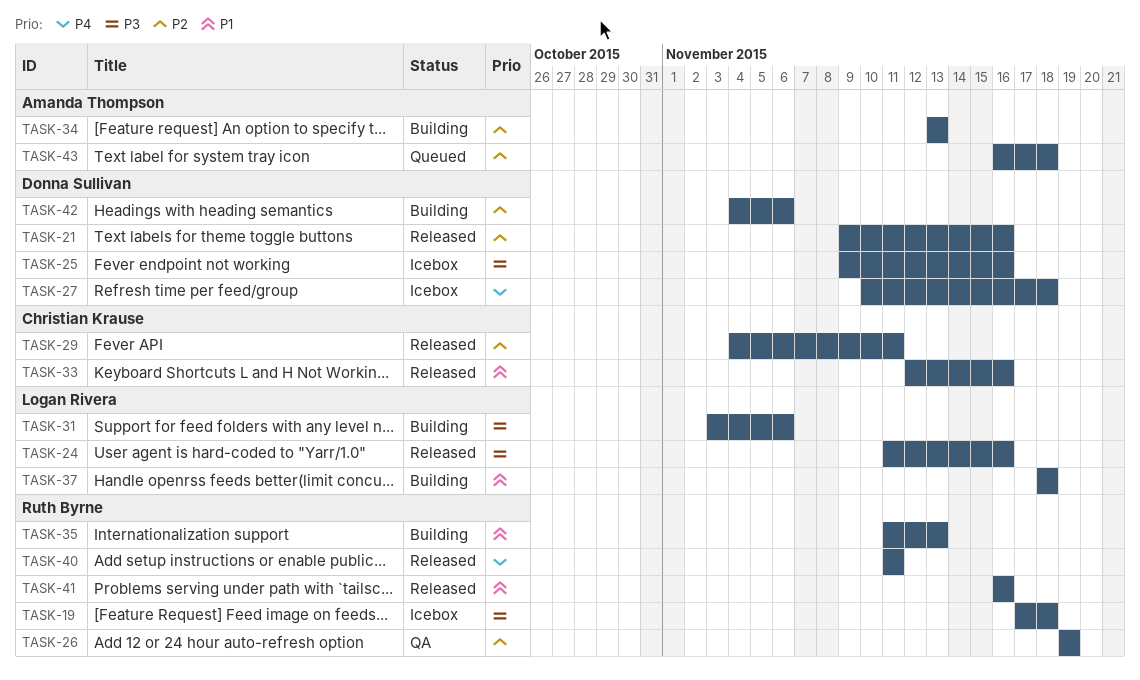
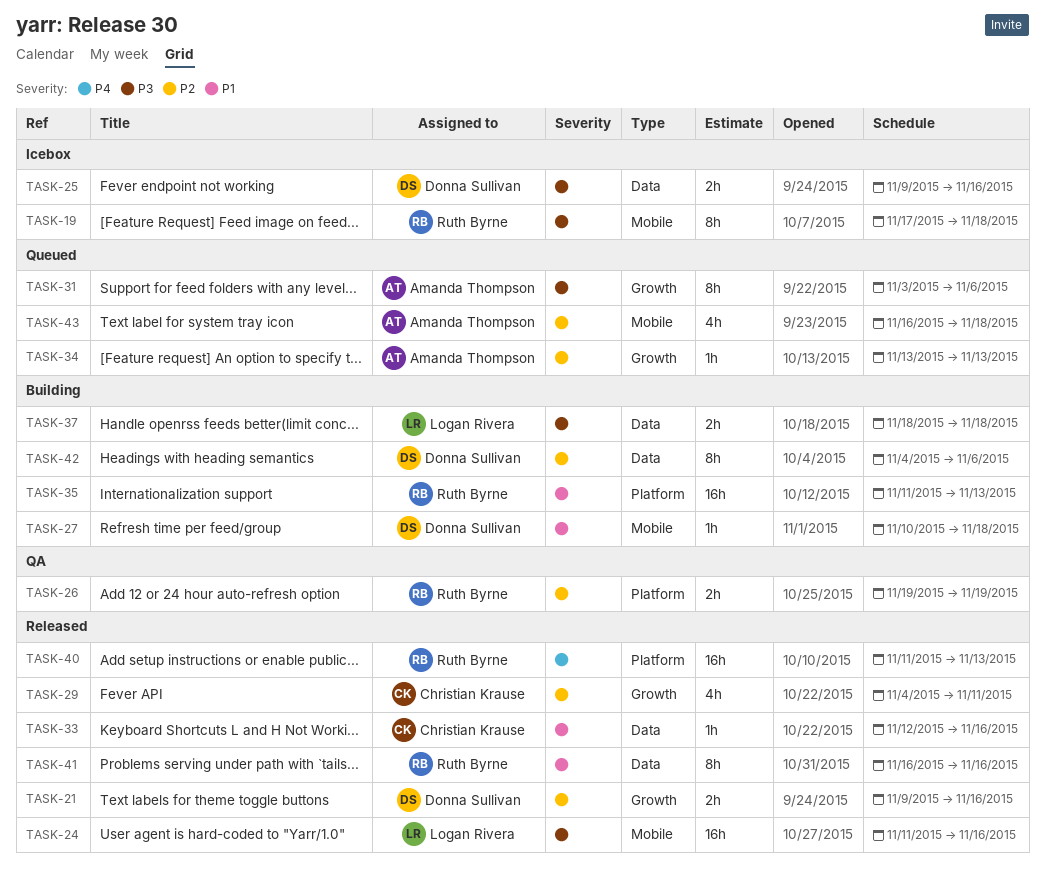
TASK-27, status: Icebox -> Building
TASK-27, priority: P4 -> P1
TASK-31, status: Building -> Queued
TASK-31, owner: Logan Rivera -> Amanda Thompson
TASK-34, status: Building -> Queued
TASK-37, priority: P1 -> P3
TASK-40, due: Nov 11 -> Nov 13

